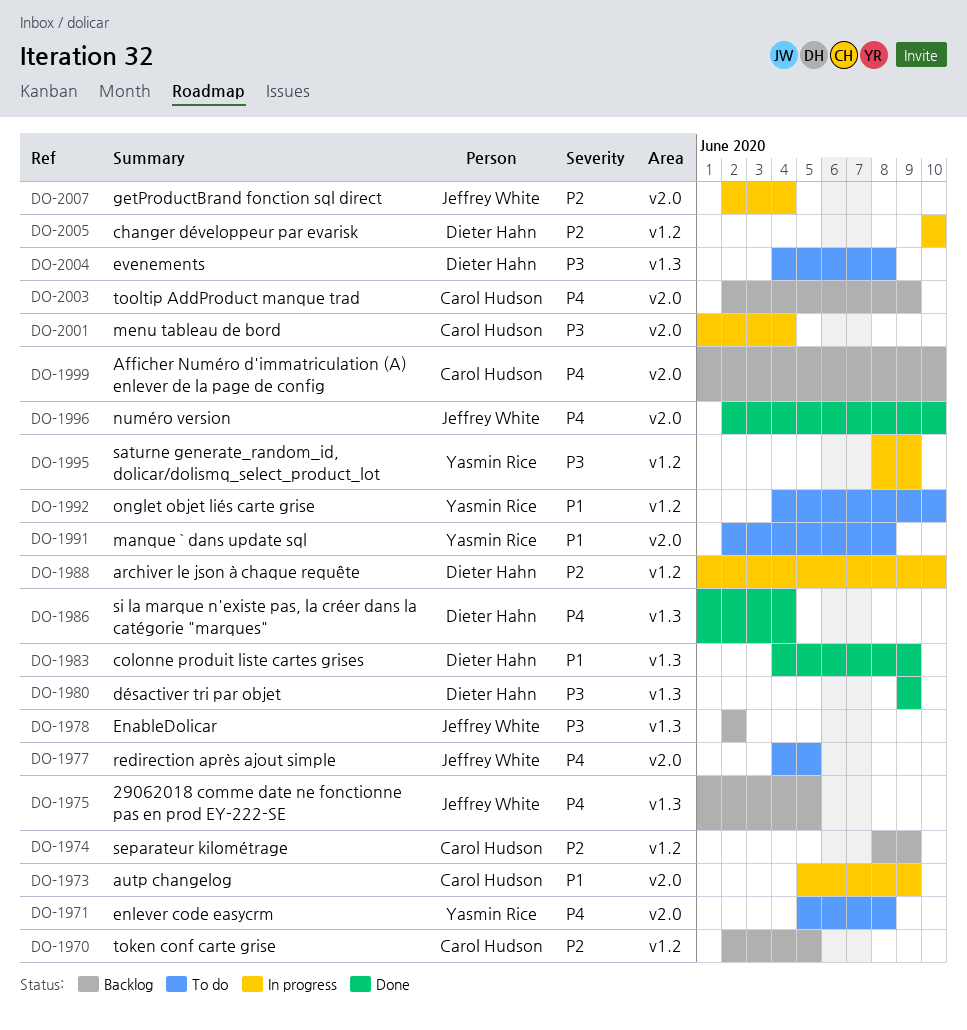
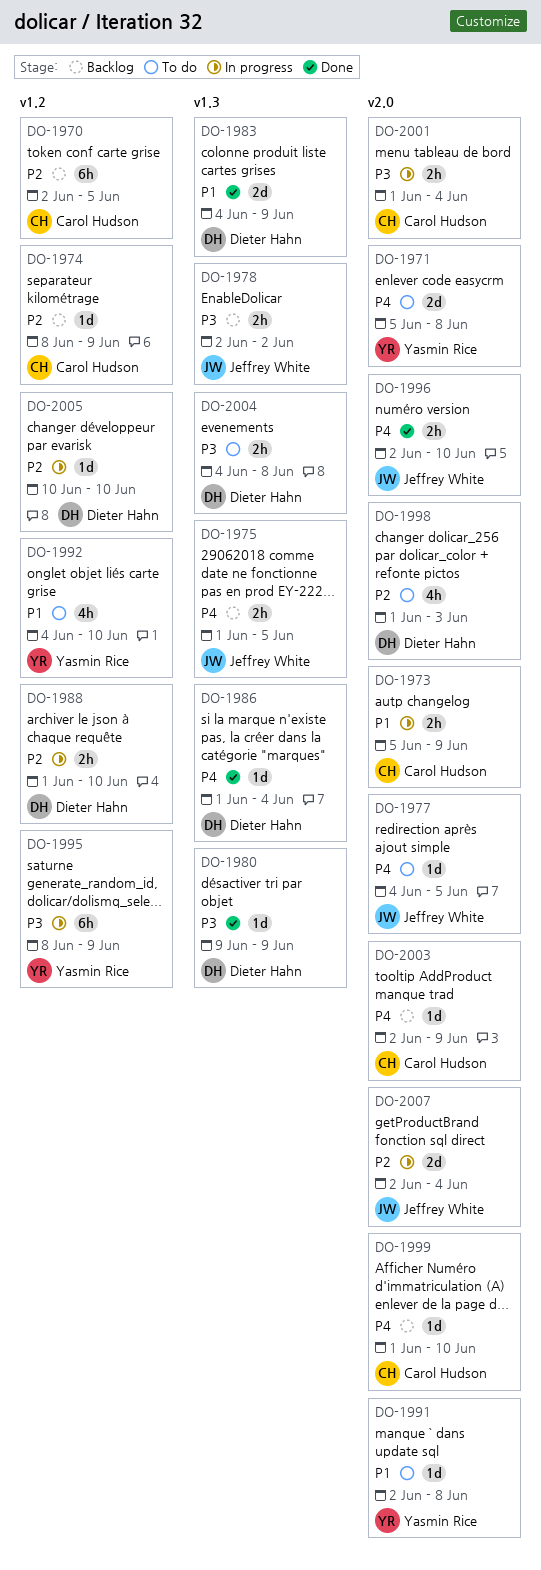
DO-1998: none -> present

